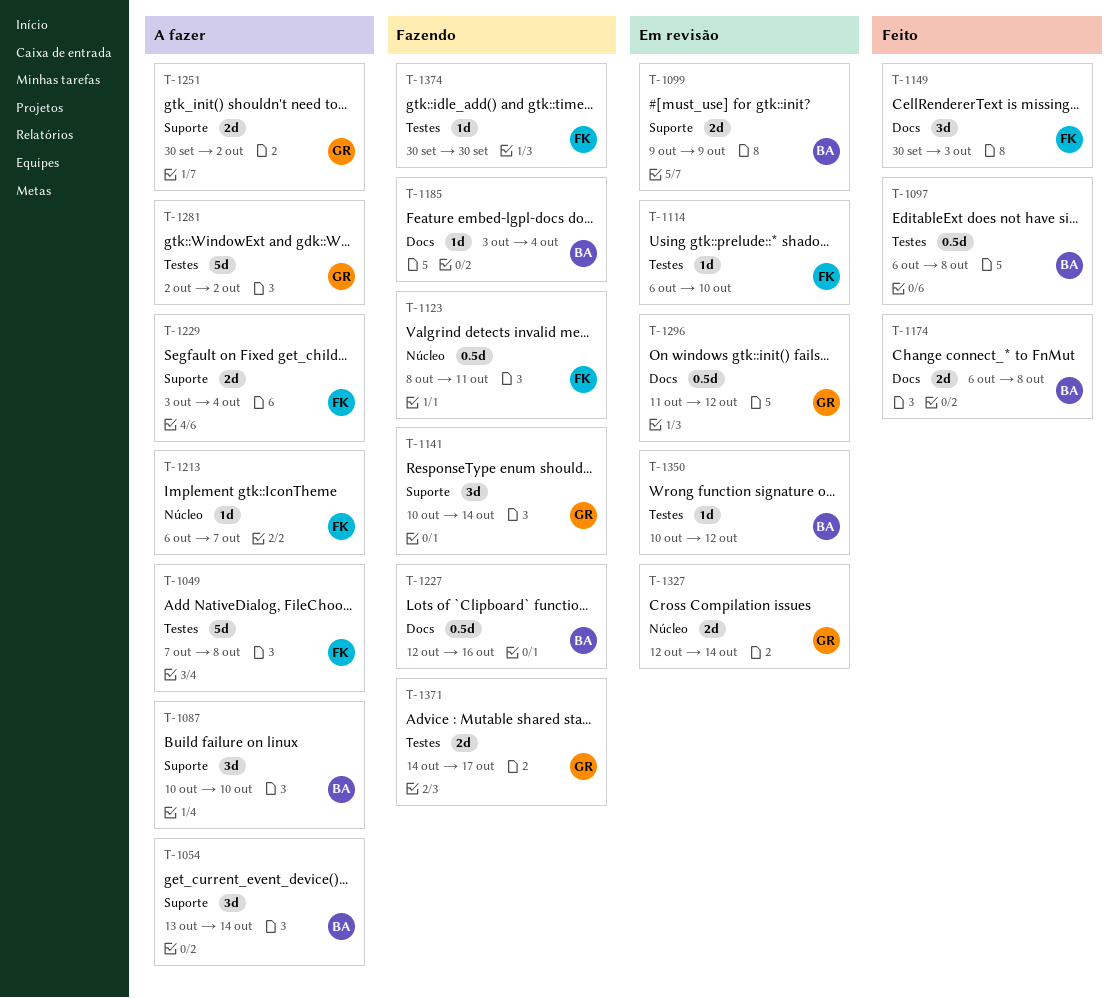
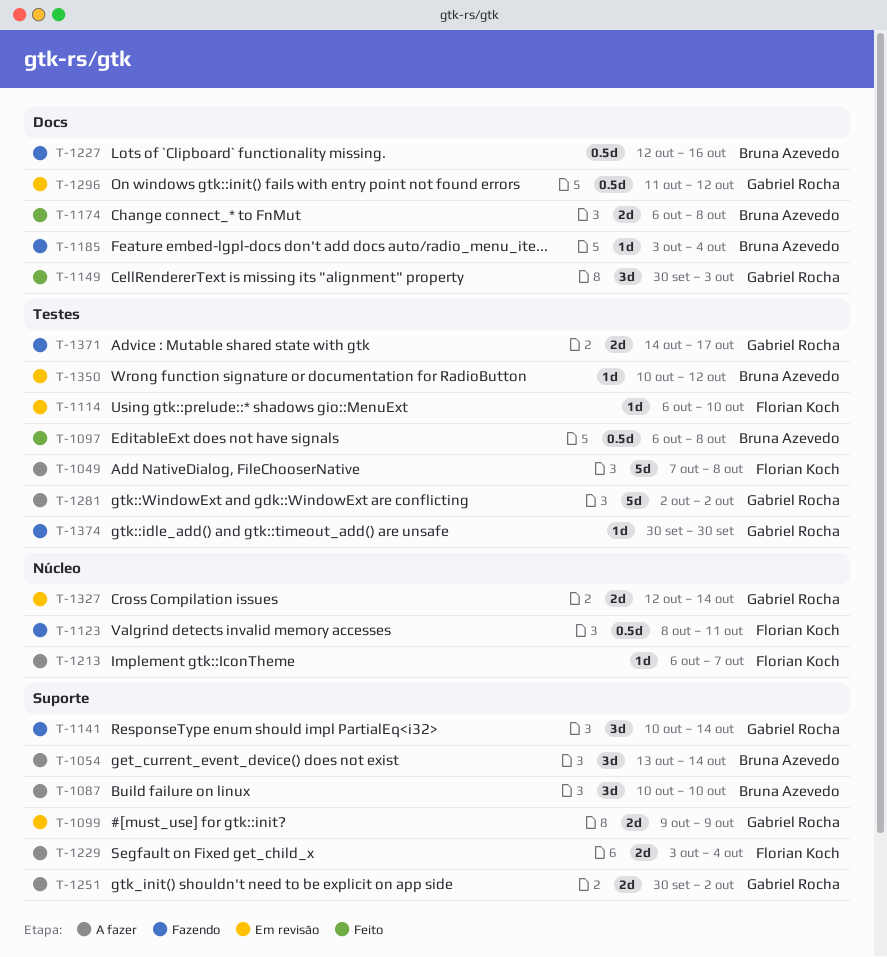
T-1099, owner: Bruna Azevedo -> Gabriel Rocha
T-1149, owner: Florian Koch -> Gabriel Rocha
T-1374, owner: Florian Koch -> Gabriel Rocha

